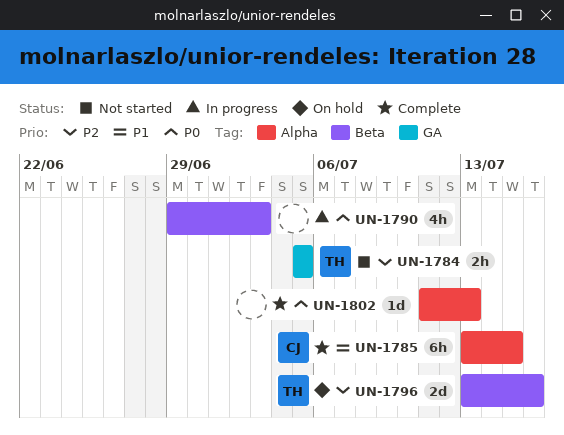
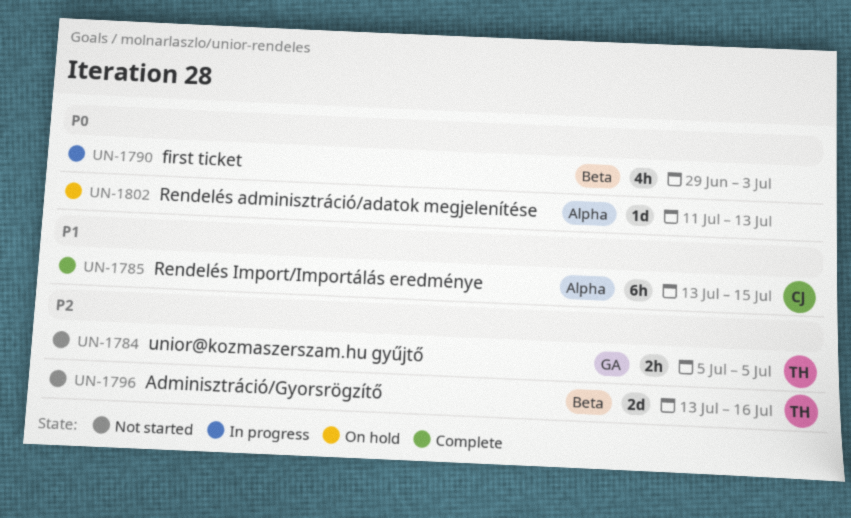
UN-1796, status: On hold -> Not started
UN-1802, status: Complete -> On hold

